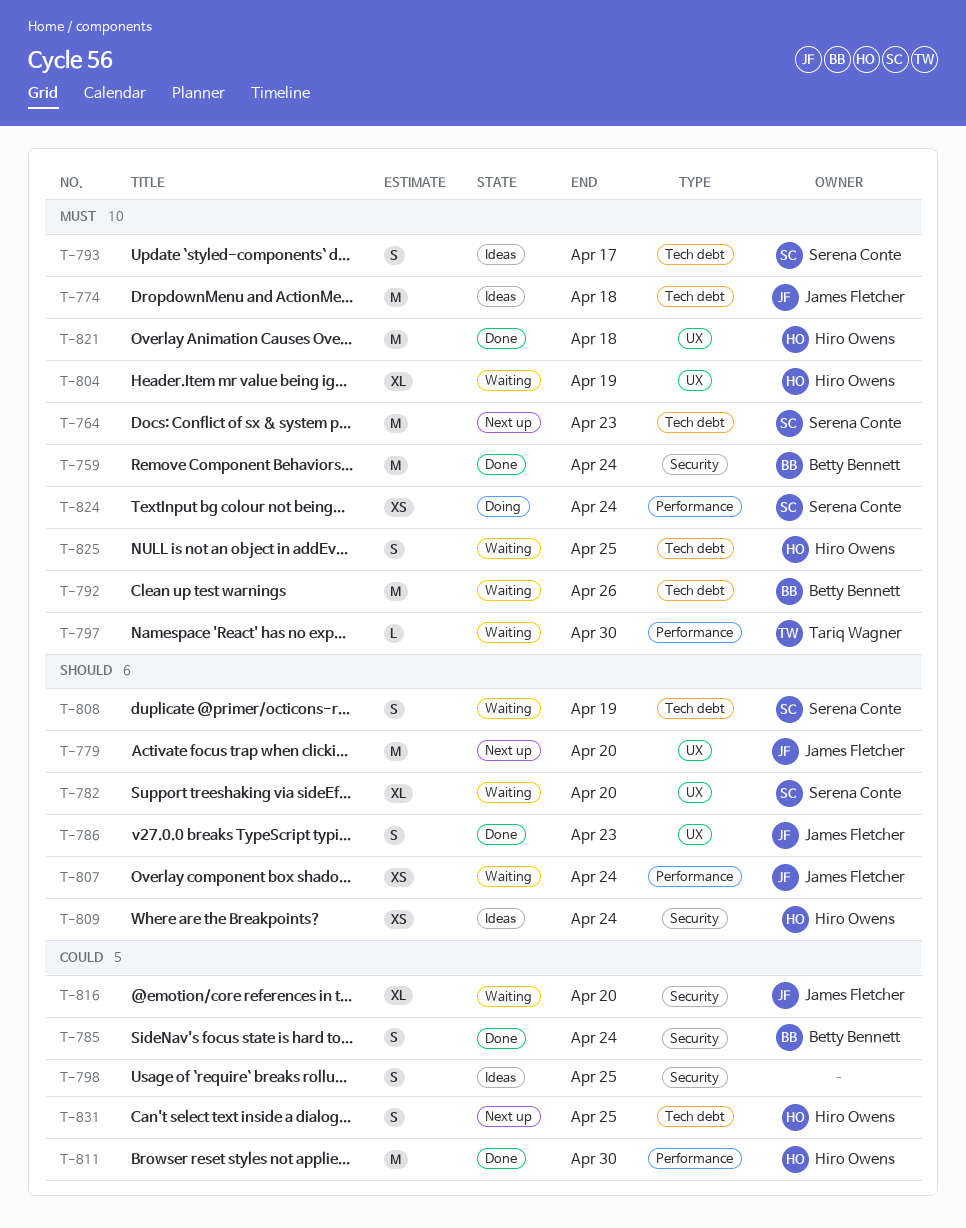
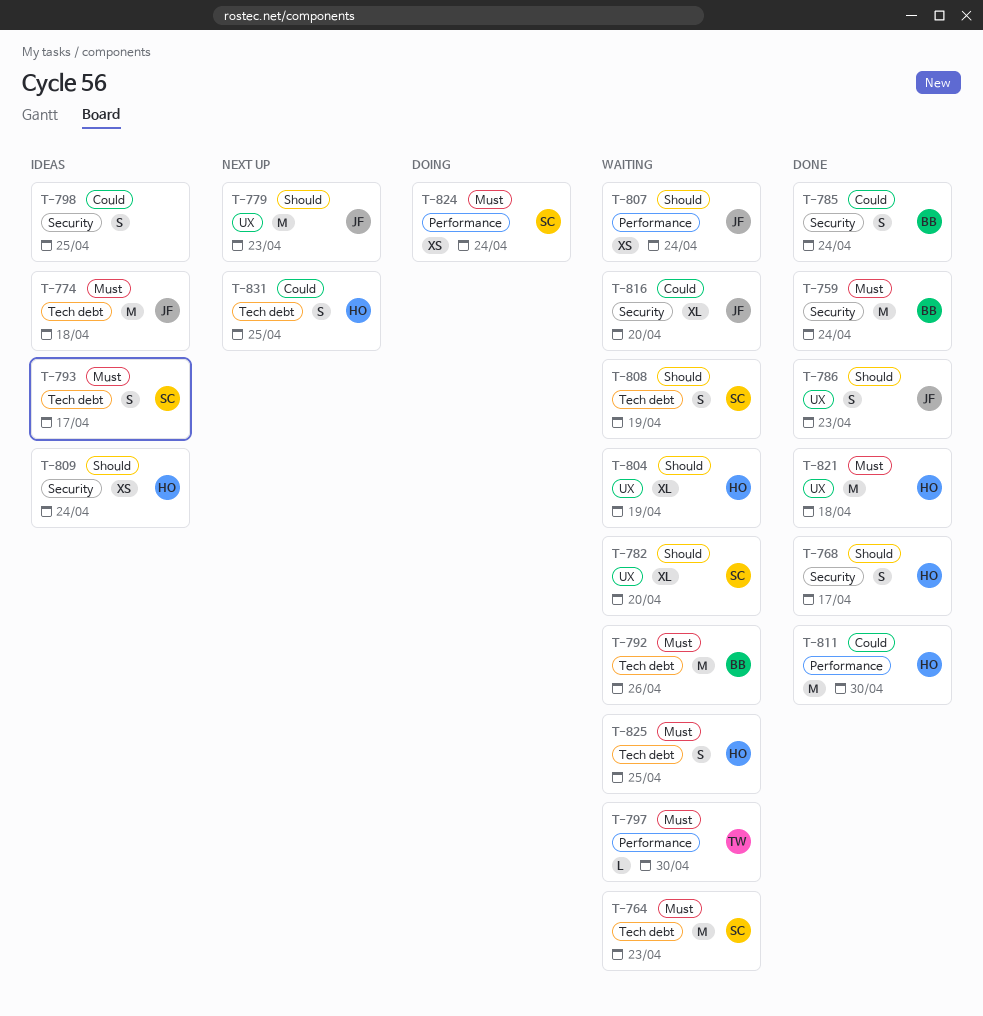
T-764, status: Next up -> Waiting
T-768: none -> present
T-779, due: Apr 20 -> Apr 23
T-804, priority: Must -> Should

